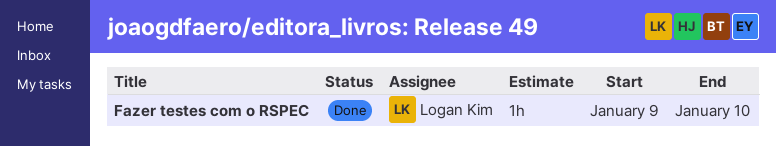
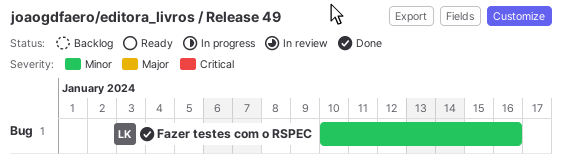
Fazer testes com o RSPEC, start: Jan 9 -> Jan 10
Fazer testes com o RSPEC, due: Jan 10 -> Jan 16

